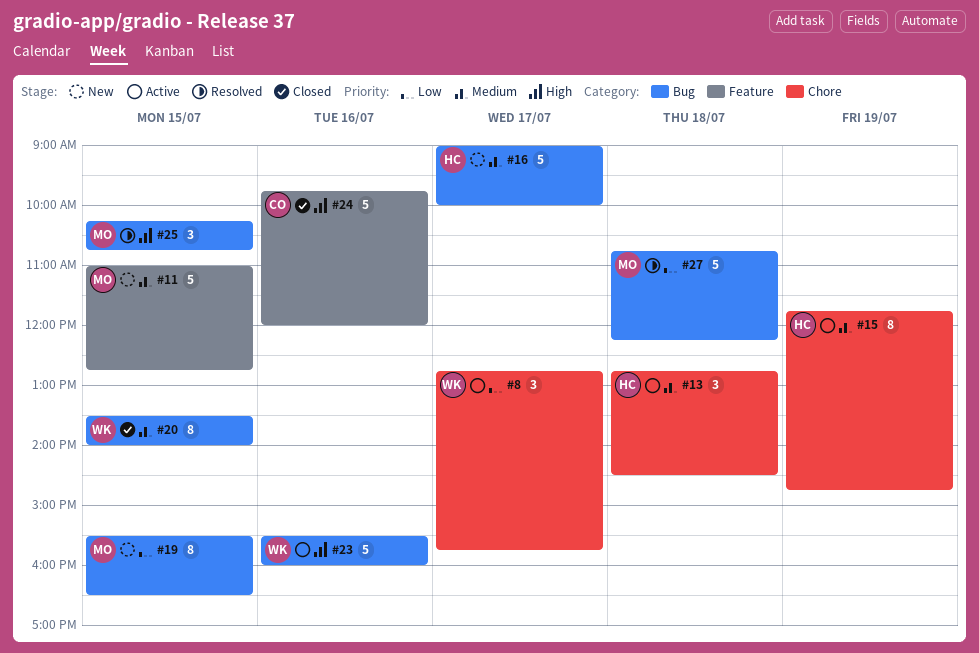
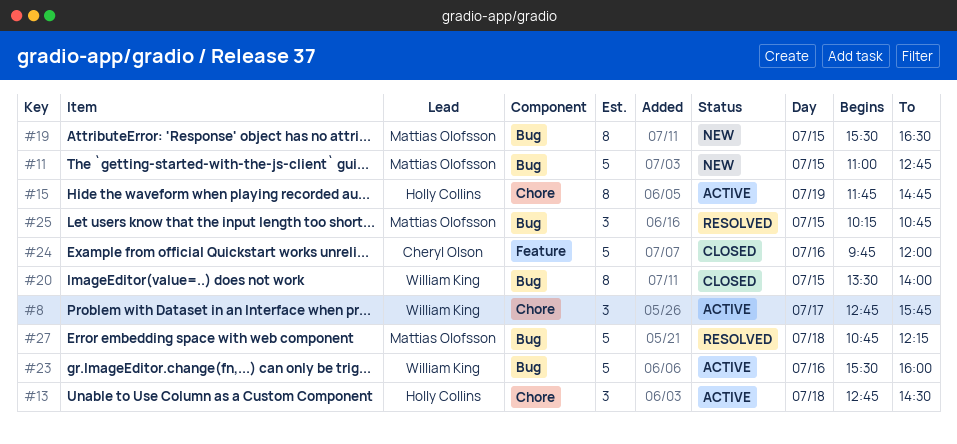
#11, label: Feature -> Bug
#16: present -> none

